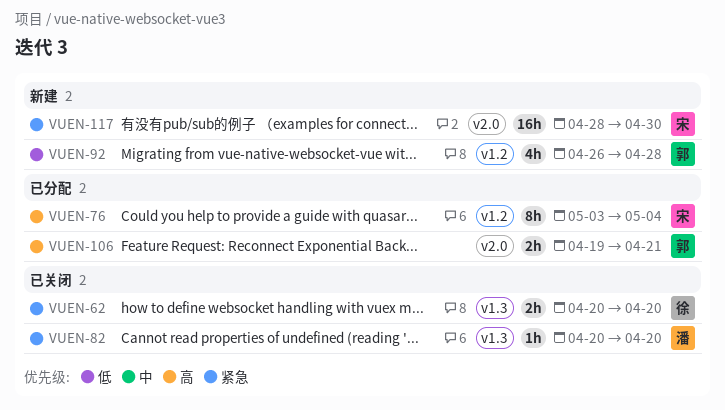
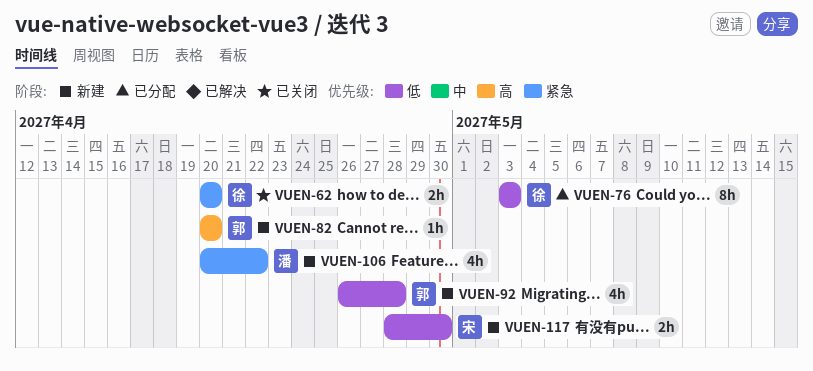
VUEN-76, owner: 宋 -> 徐
VUEN-76, priority: 高 -> 低
VUEN-76, due: May 4 -> May 3
VUEN-82, status: 已关闭 -> 新建
VUEN-82, owner: 潘 -> 郭
VUEN-82, priority: 紧急 -> 高
VUEN-106, status: 已分配 -> 新建
VUEN-106, owner: 郭 -> 潘
VUEN-106, priority: 高 -> 紧急
VUEN-106, estimate: 2h -> 4h
VUEN-106, start: Apr 19 -> Apr 20
VUEN-106, due: Apr 21 -> Apr 22
VUEN-117, priority: 紧急 -> 低
VUEN-117, estimate: 16h -> 2h

